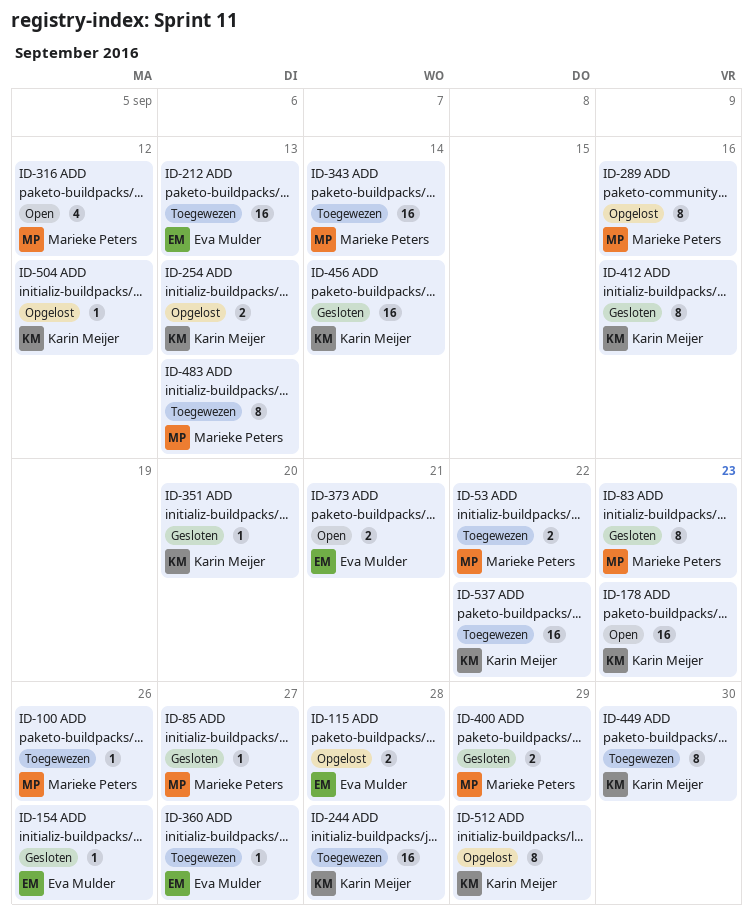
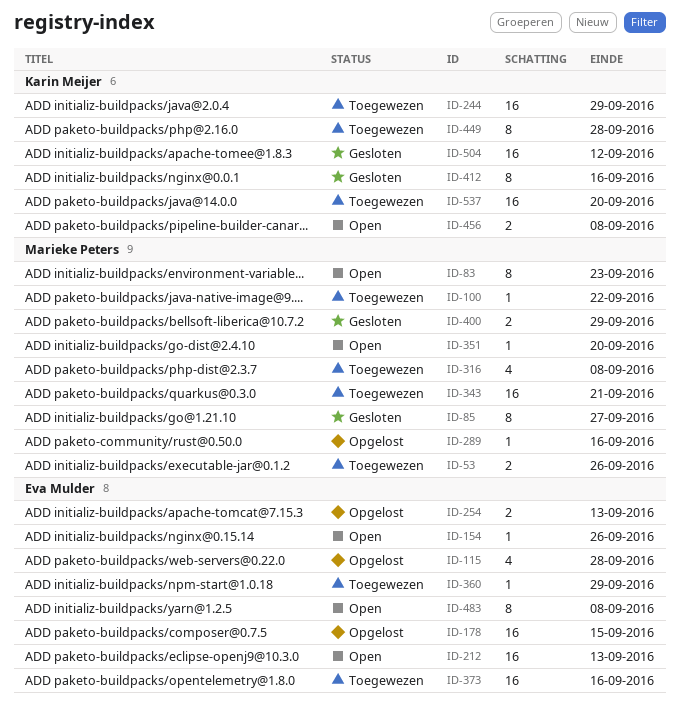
ID-53, due: Sep 22 -> Sep 26
ID-83, status: Gesloten -> Open
ID-85, estimate: 1 -> 8
ID-100, due: Sep 26 -> Sep 22
ID-115, estimate: 2 -> 4
ID-154, status: Gesloten -> Open
ID-178, status: Open -> Opgelost
ID-178, owner: Karin Meijer -> Eva Mulder
ID-178, due: Sep 23 -> Sep 15
ID-212, status: Toegewezen -> Open
ID-244, due: Sep 28 -> Sep 29
ID-254, owner: Karin Meijer -> Eva Mulder
ID-289, estimate: 8 -> 1
ID-316, status: Open -> Toegewezen
ID-316, due: Sep 12 -> Sep 8
ID-343, due: Sep 14 -> Sep 21
ID-351, status: Gesloten -> Open
ID-351, owner: Karin Meijer -> Marieke Peters
ID-360, due: Sep 27 -> Sep 29
ID-373, status: Open -> Toegewezen
ID-373, estimate: 2 -> 16
ID-373, due: Sep 21 -> Sep 16
ID-449, due: Sep 30 -> Sep 28
ID-456, status: Gesloten -> Open
ID-456, estimate: 16 -> 2
ID-456, due: Sep 14 -> Sep 8
ID-483, status: Toegewezen -> Open
ID-483, owner: Marieke Peters -> Eva Mulder
ID-483, due: Sep 13 -> Sep 8
ID-504, status: Opgelost -> Gesloten
ID-504, estimate: 1 -> 16
ID-512: present -> none
ID-537, due: Sep 22 -> Sep 20

